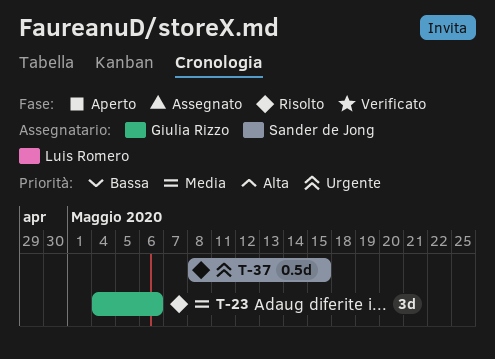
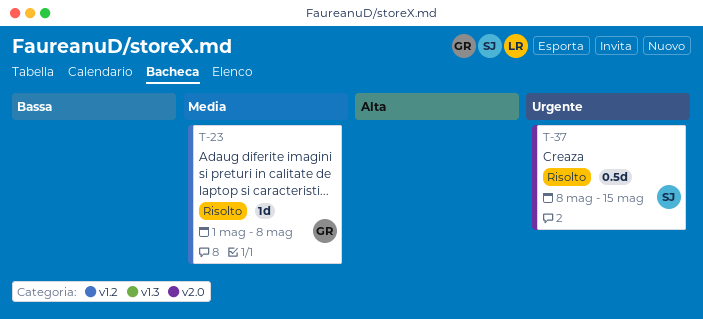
T-23, estimate: 3d -> 1d
T-23, start: May 4 -> May 1
T-23, due: May 6 -> May 8

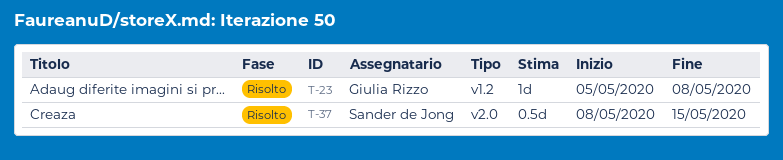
T-23, start: May 1 -> May 5

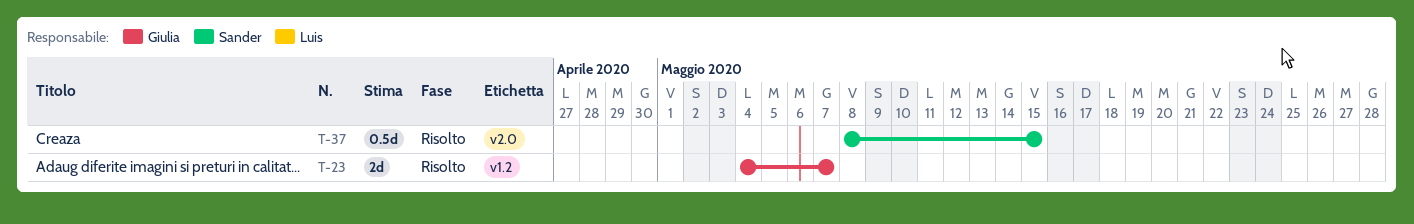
T-23, estimate: 1d -> 2d
T-23, start: May 5 -> May 4
T-23, due: May 8 -> May 7

